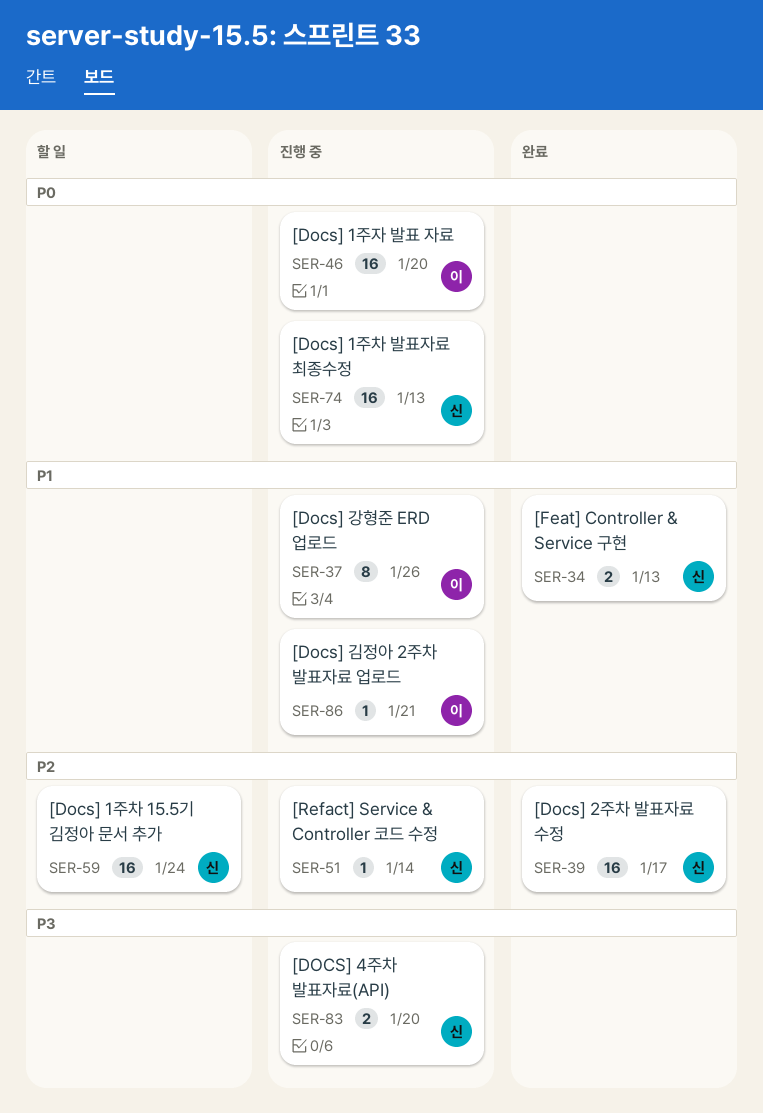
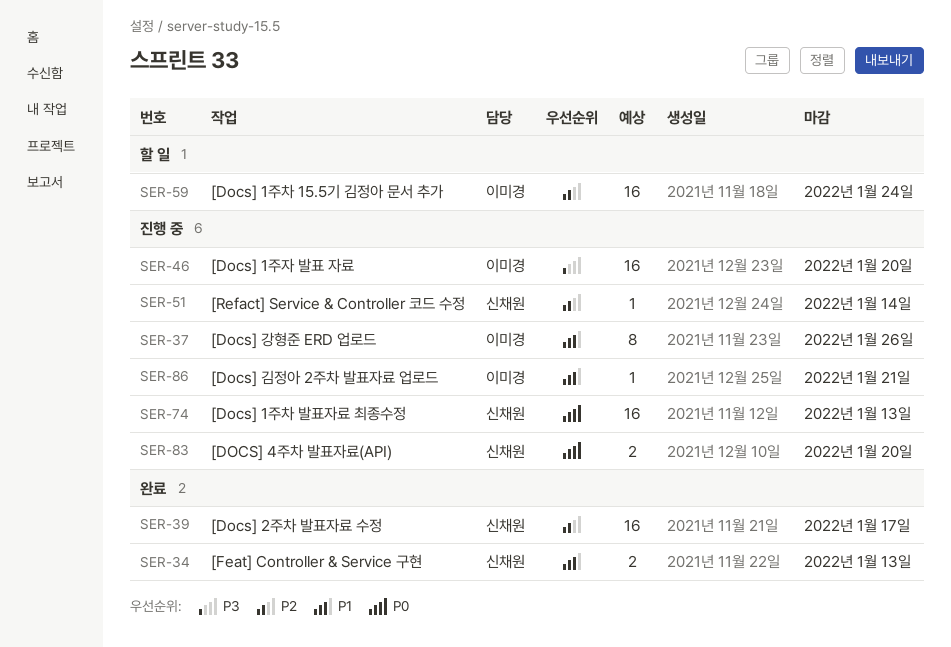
SER-46, priority: P0 -> P3
SER-59, owner: 신채원 -> 이미경
SER-83, priority: P3 -> P0

